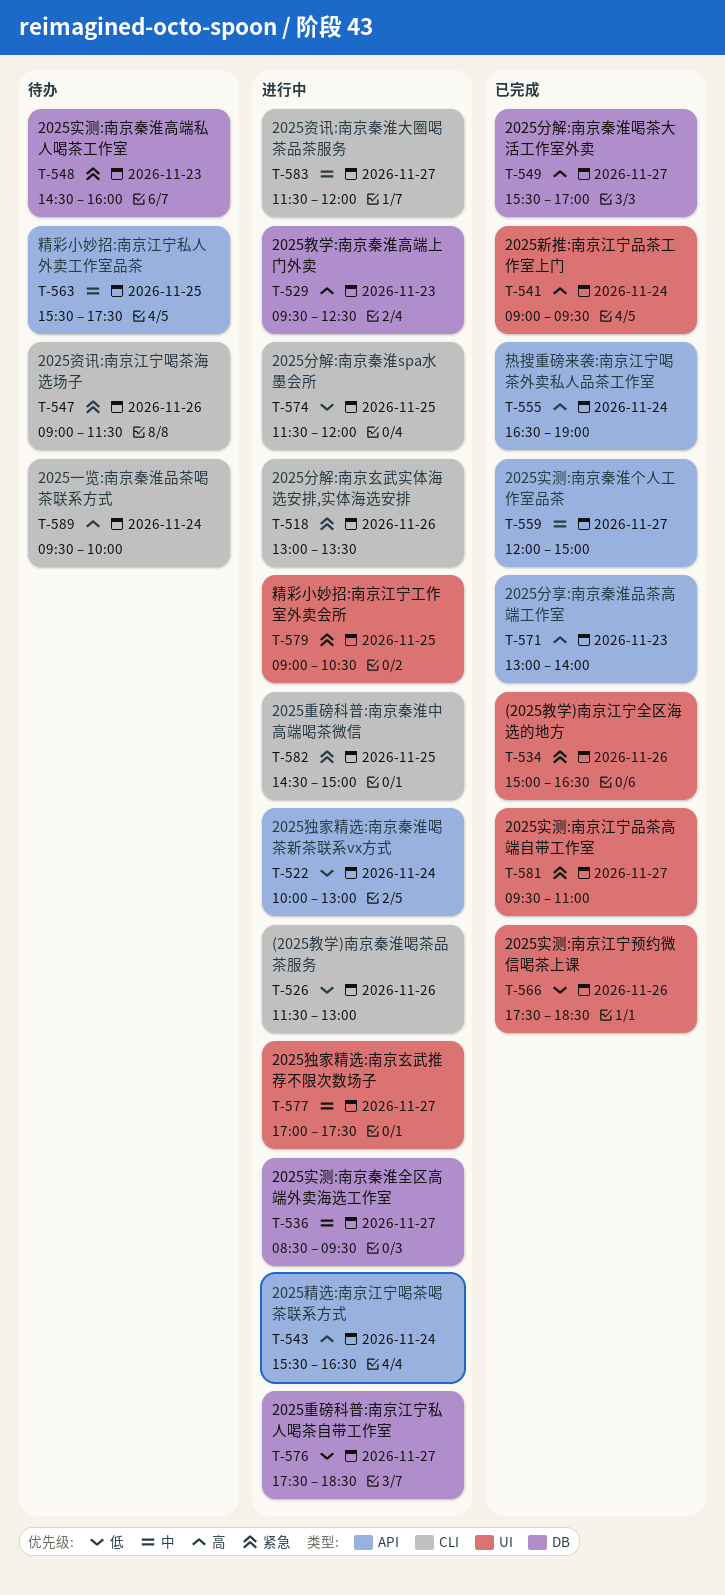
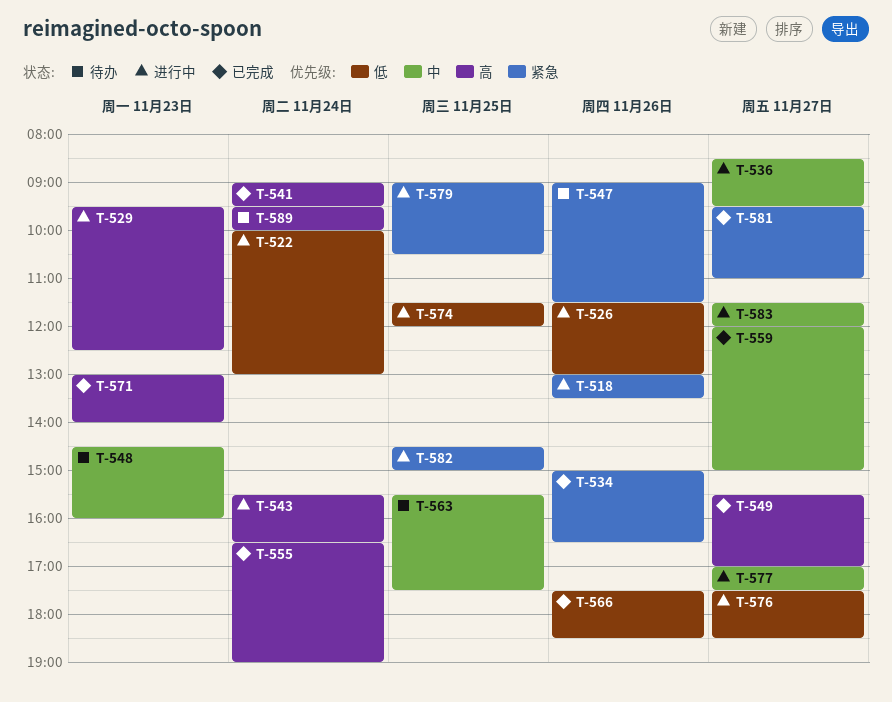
T-548, priority: 紧急 -> 中

